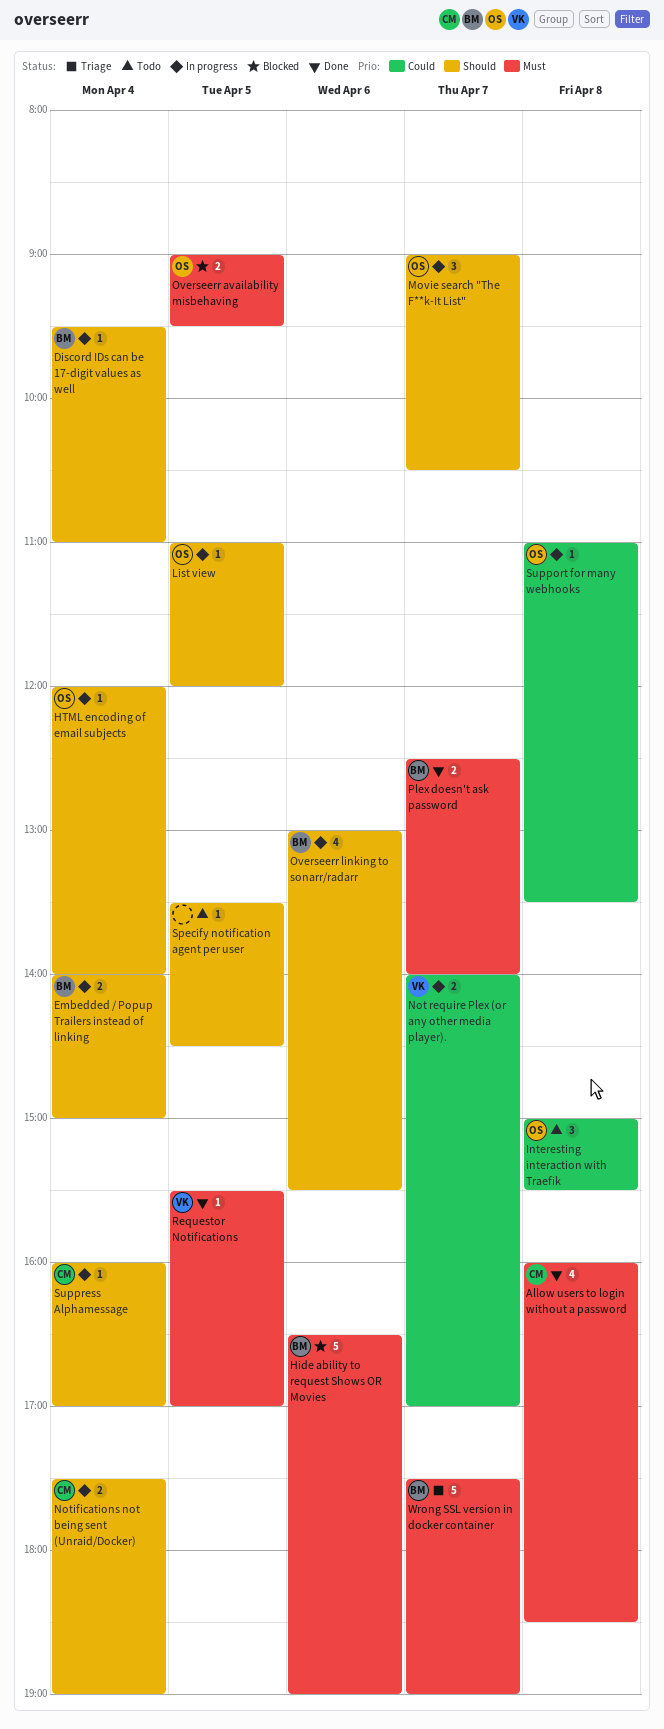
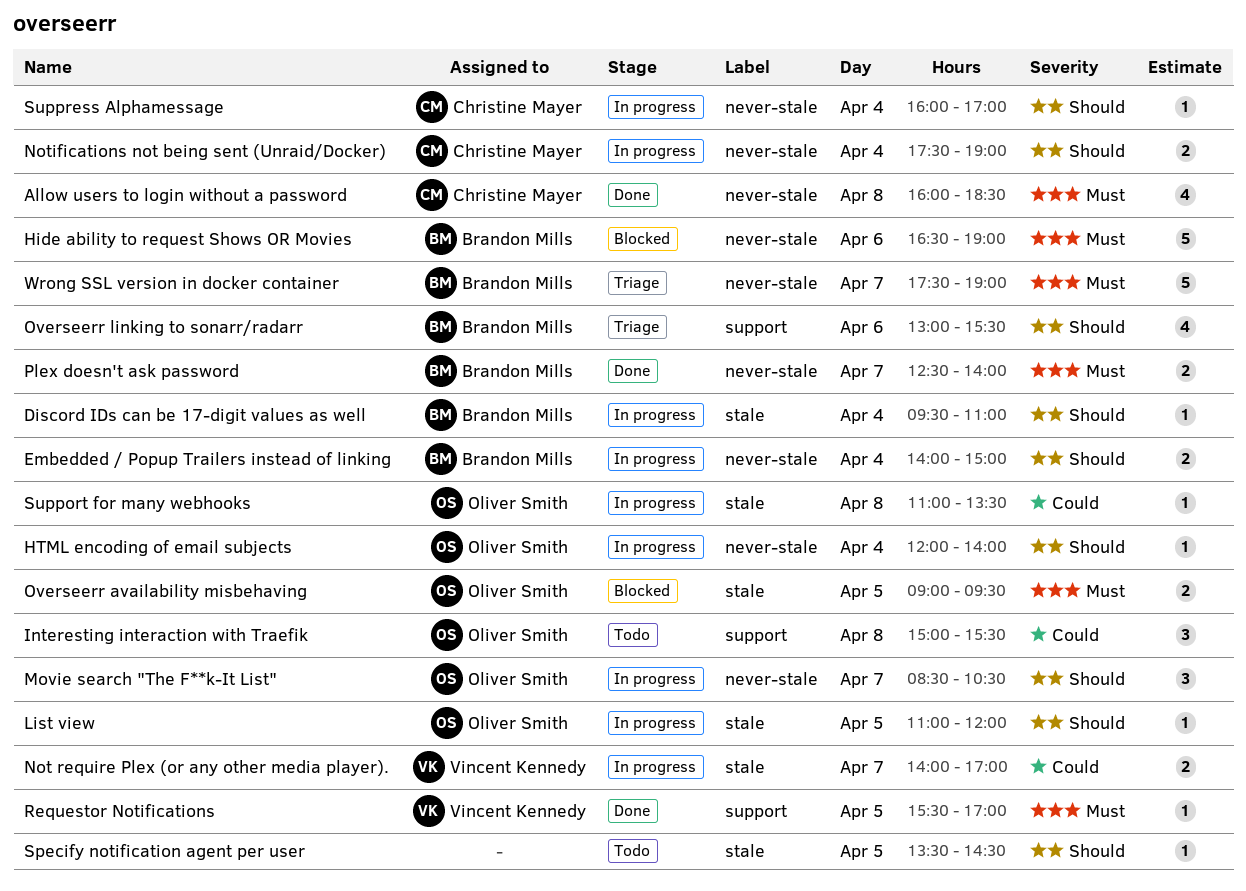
Movie search "The F**k-It List", begins: 09:00 -> 08:30
Overseerr linking to sonarr/radarr, status: In progress -> Triage

